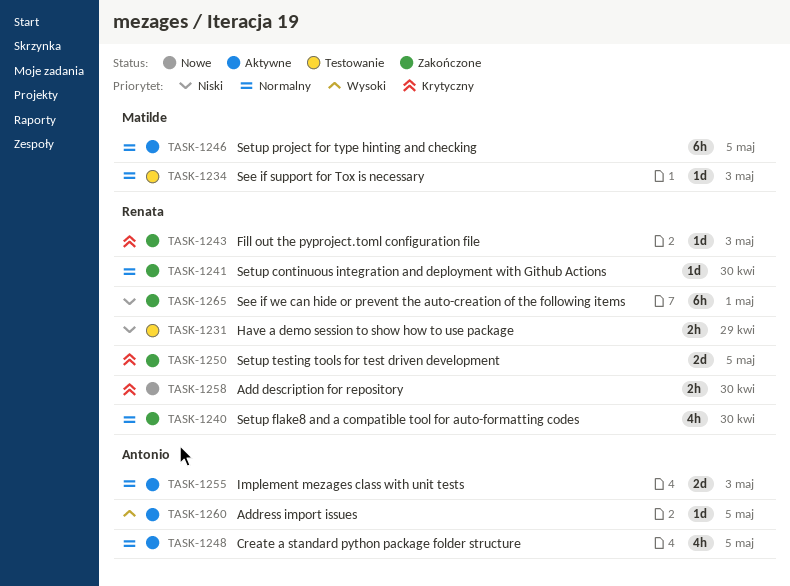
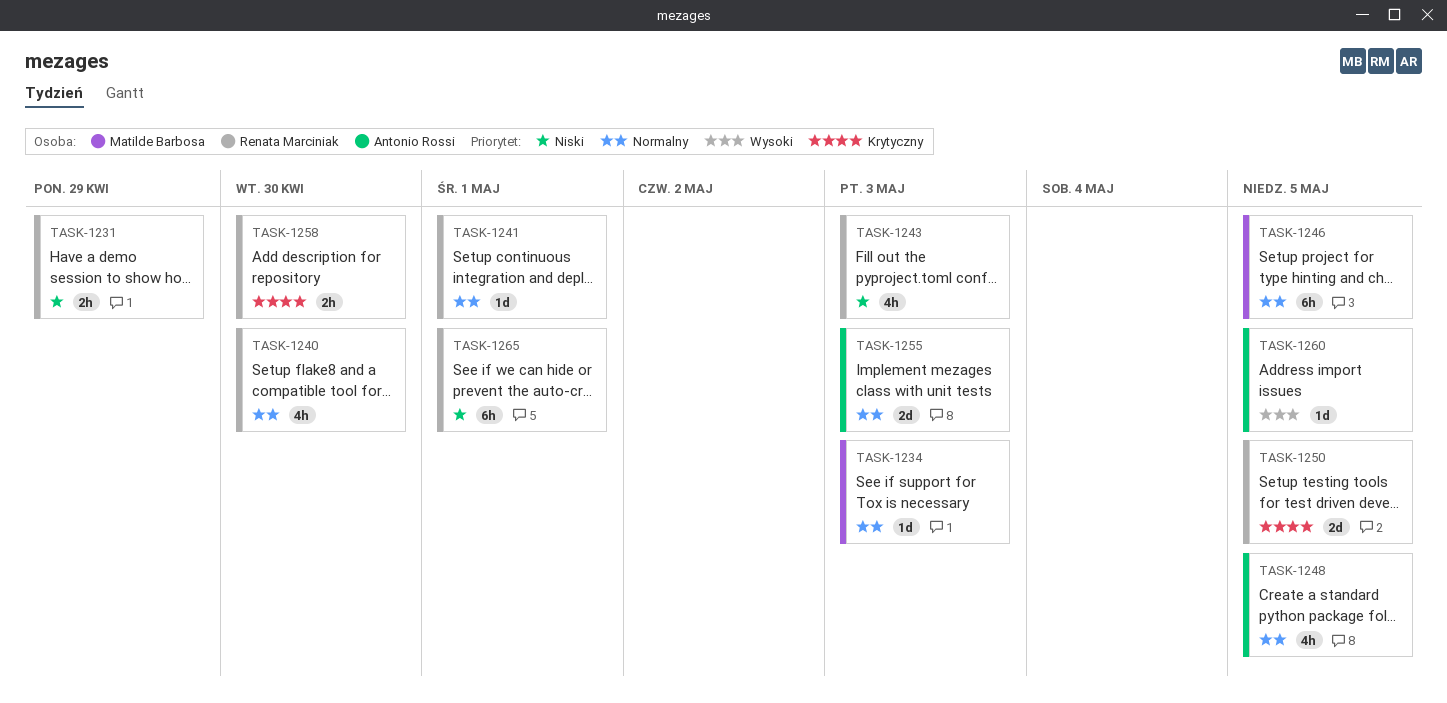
TASK-1241, due: Apr 30 -> May 1
TASK-1243, priority: Krytyczny -> Niski
TASK-1243, estimate: 1d -> 4h

